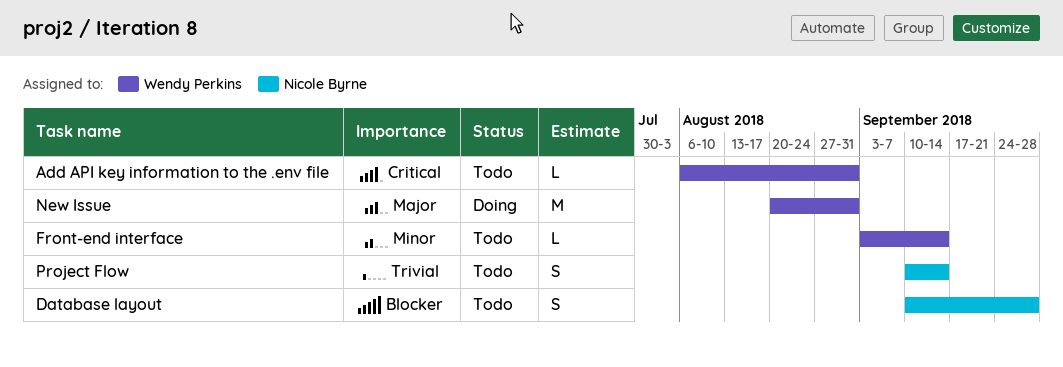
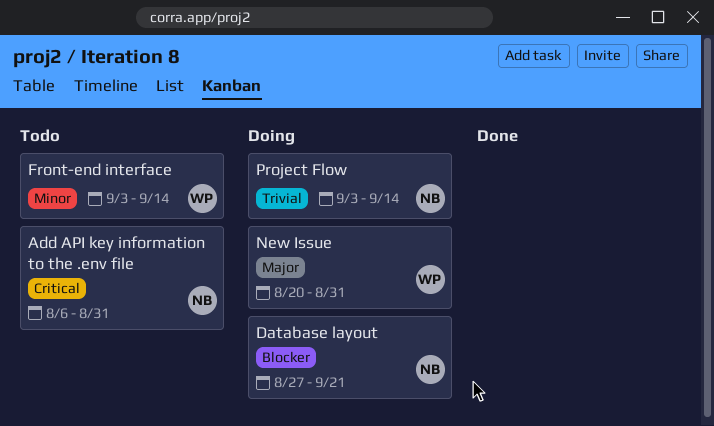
Add API key information to the .env file, owner: Wendy Perkins -> Nicole Byrne
Database layout, status: Todo -> Doing
Database layout, start: Sep 10 -> Aug 27
Database layout, due: Sep 28 -> Sep 21
Project Flow, status: Todo -> Doing
Project Flow, start: Sep 10 -> Sep 3

